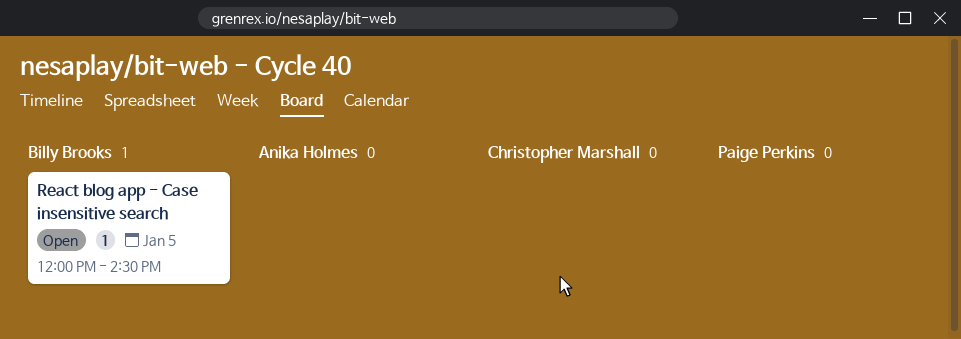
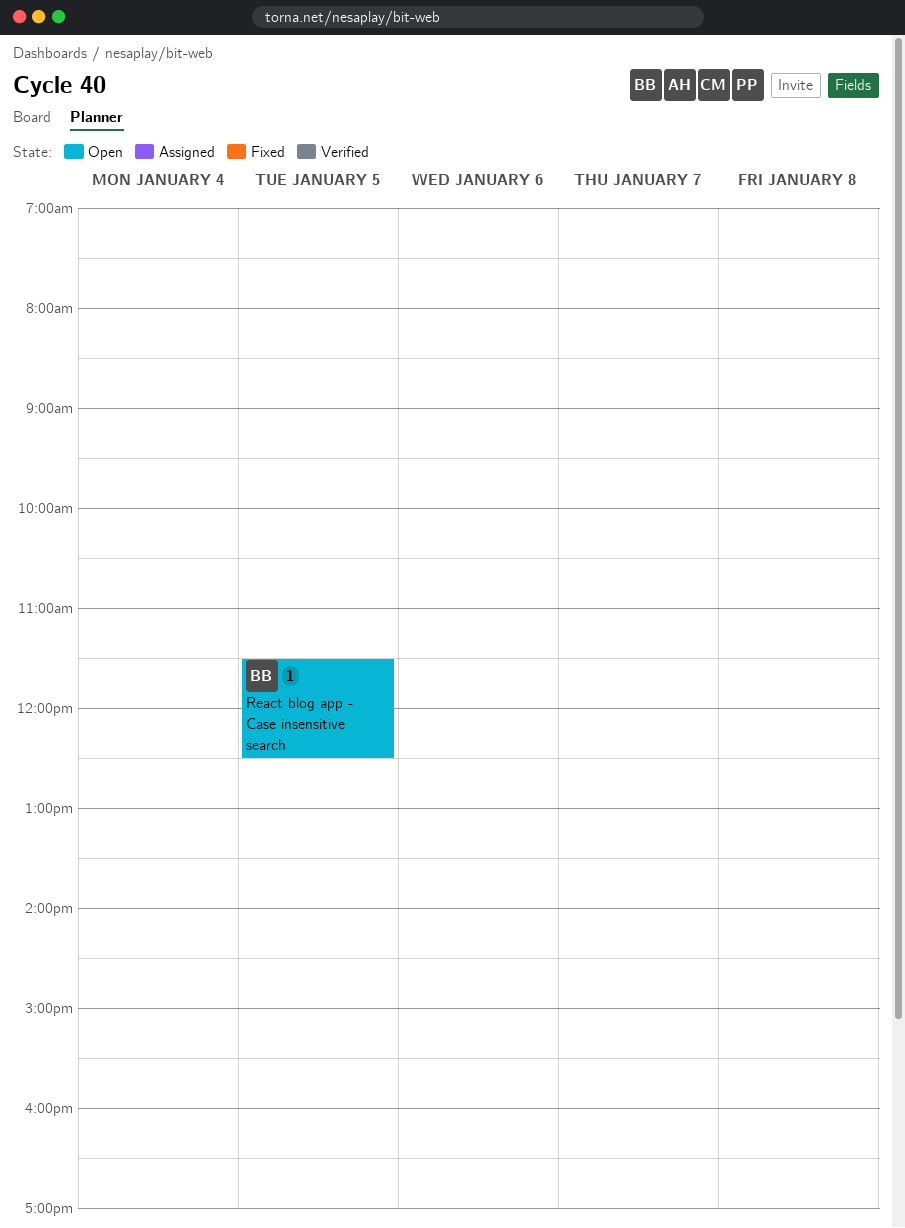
React blog app - Case insensitive search, begins: 12:00 -> 11:30
React blog app - Case insensitive search, ends: 14:30 -> 12:30

